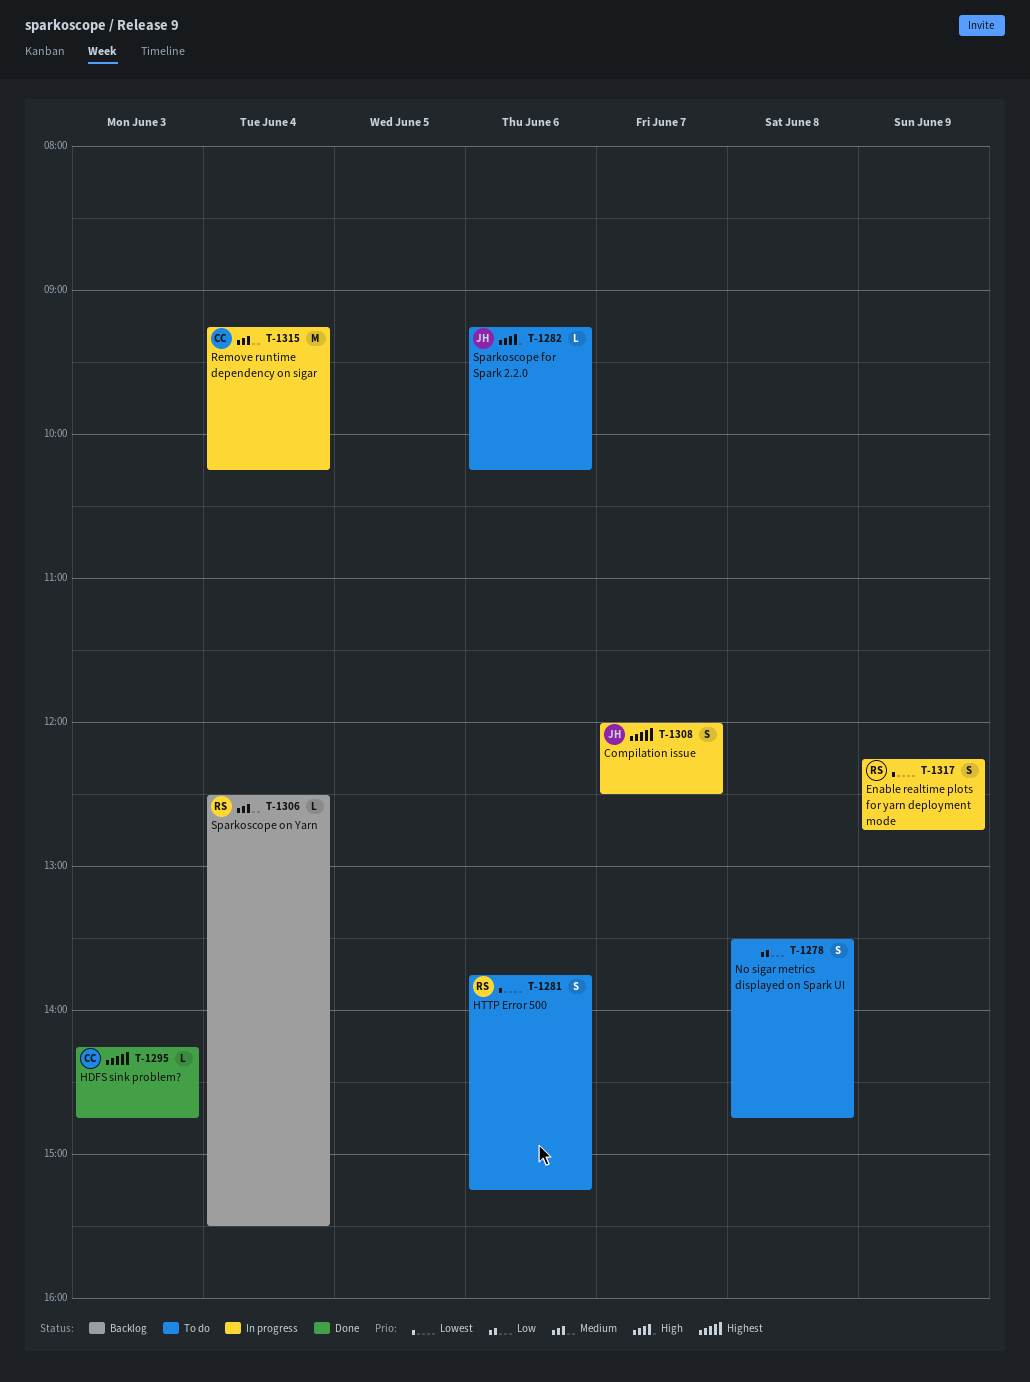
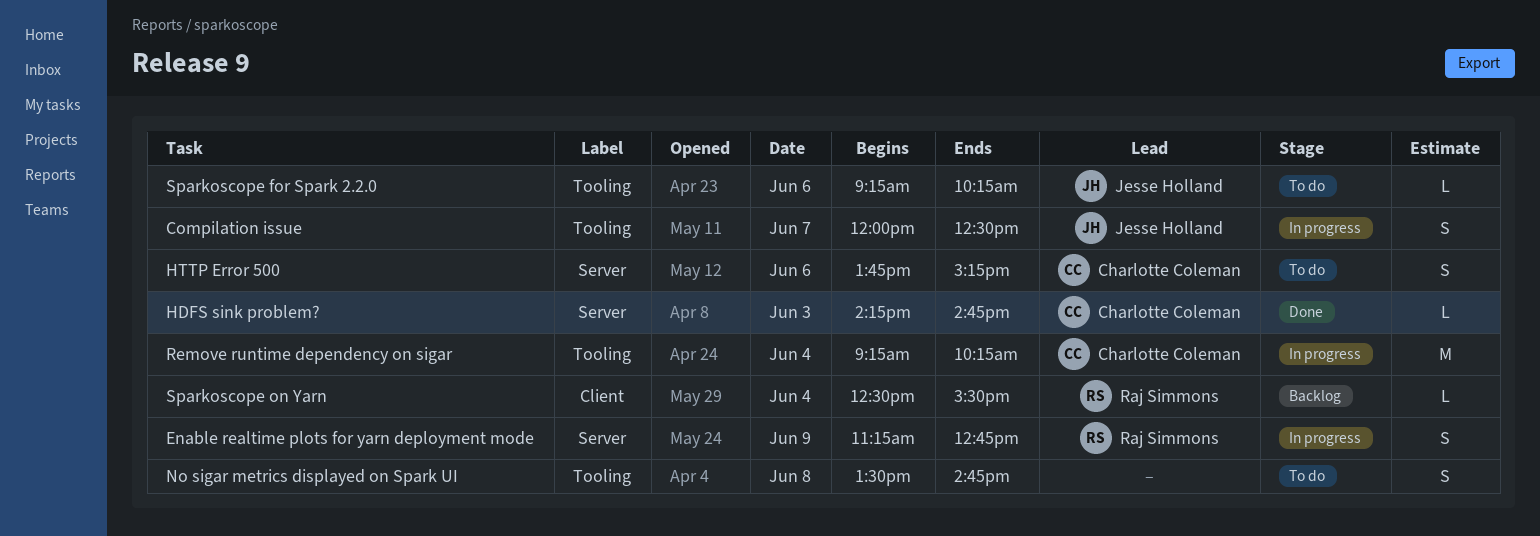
Enable realtime plots for yarn deployment mode, begins: 12:15 -> 11:15
HTTP Error 500, owner: Raj Simmons -> Charlotte Coleman

